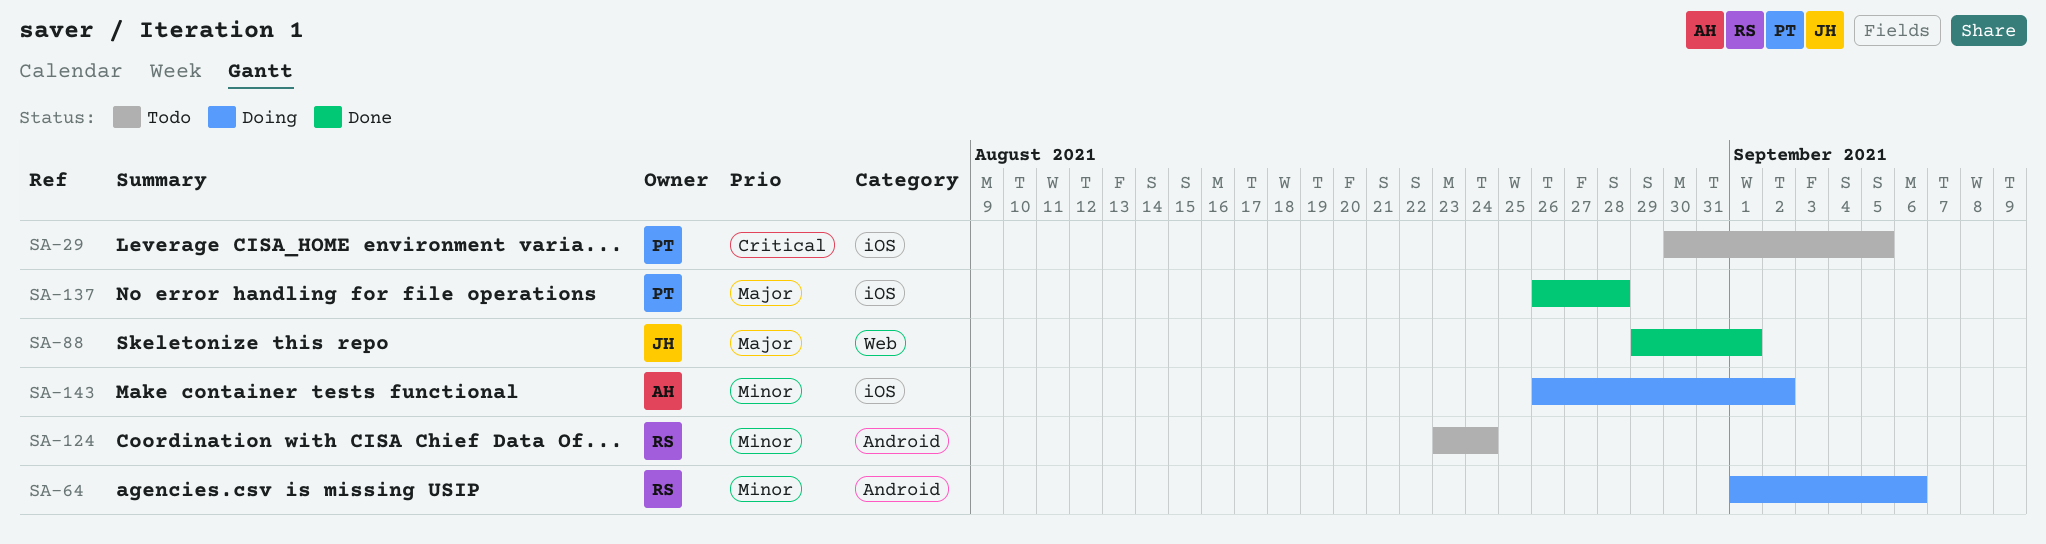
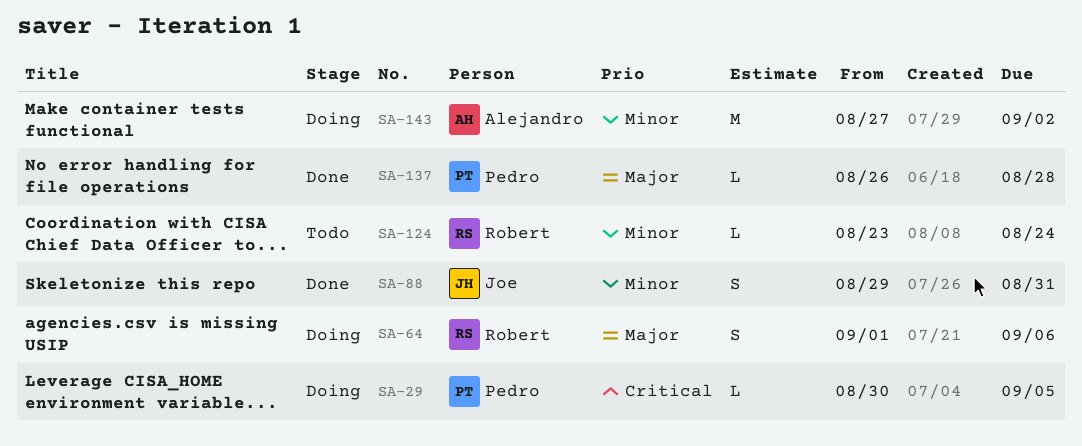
SA-29, status: Todo -> Doing
SA-64, priority: Minor -> Major
SA-88, priority: Major -> Minor
SA-88, due: Sep 1 -> Aug 31
SA-143, start: Aug 26 -> Aug 27

